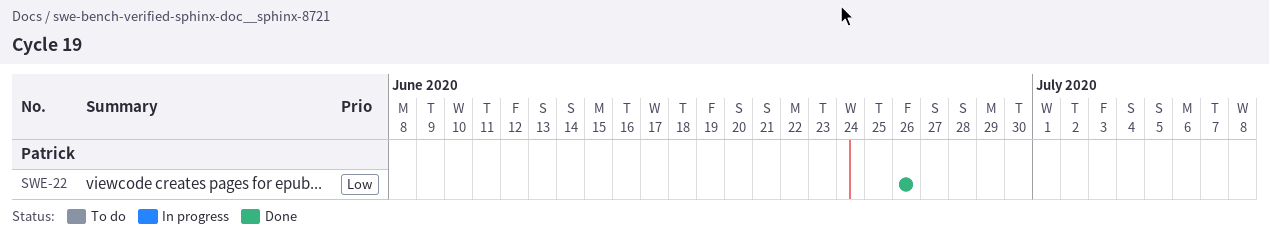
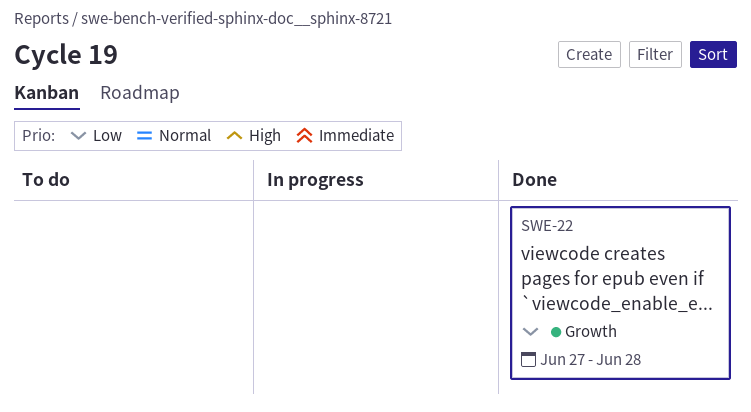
SWE-22, start: Jun 26 -> Jun 27
SWE-22, due: Jun 26 -> Jun 28

